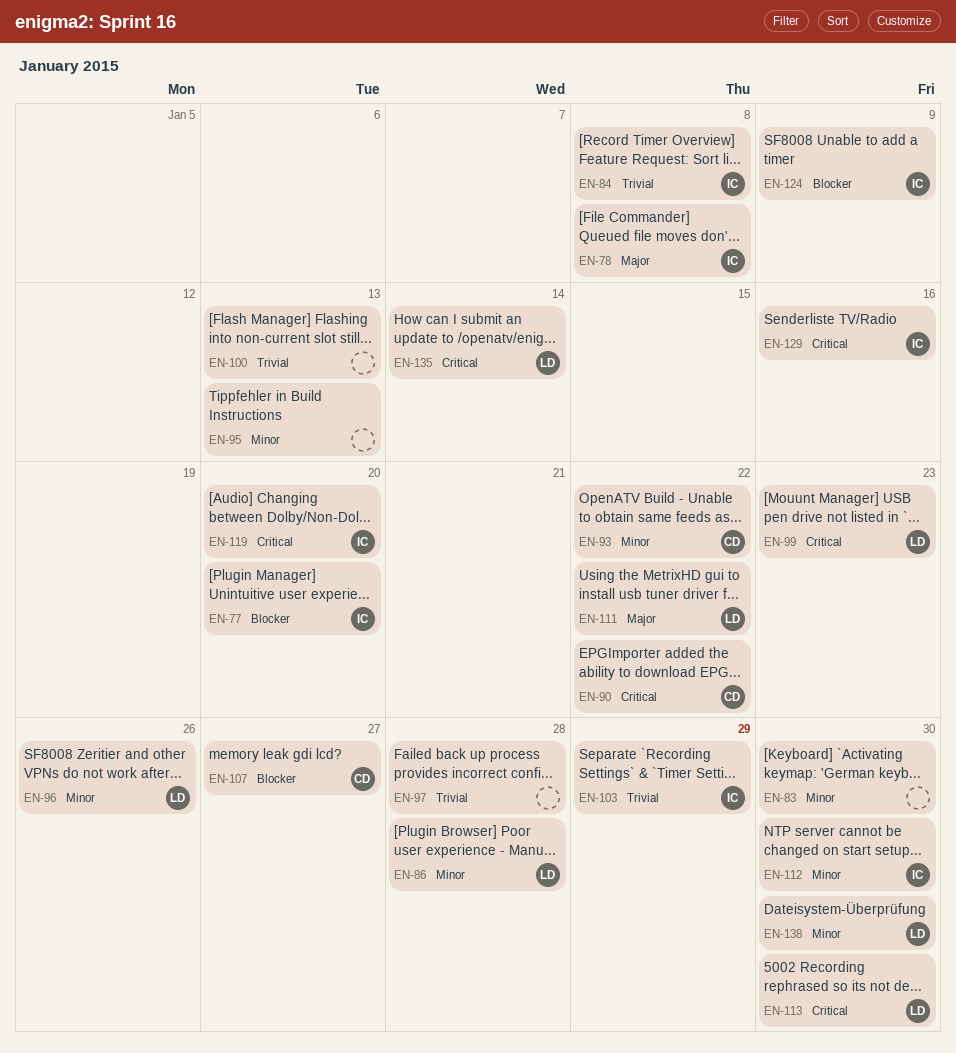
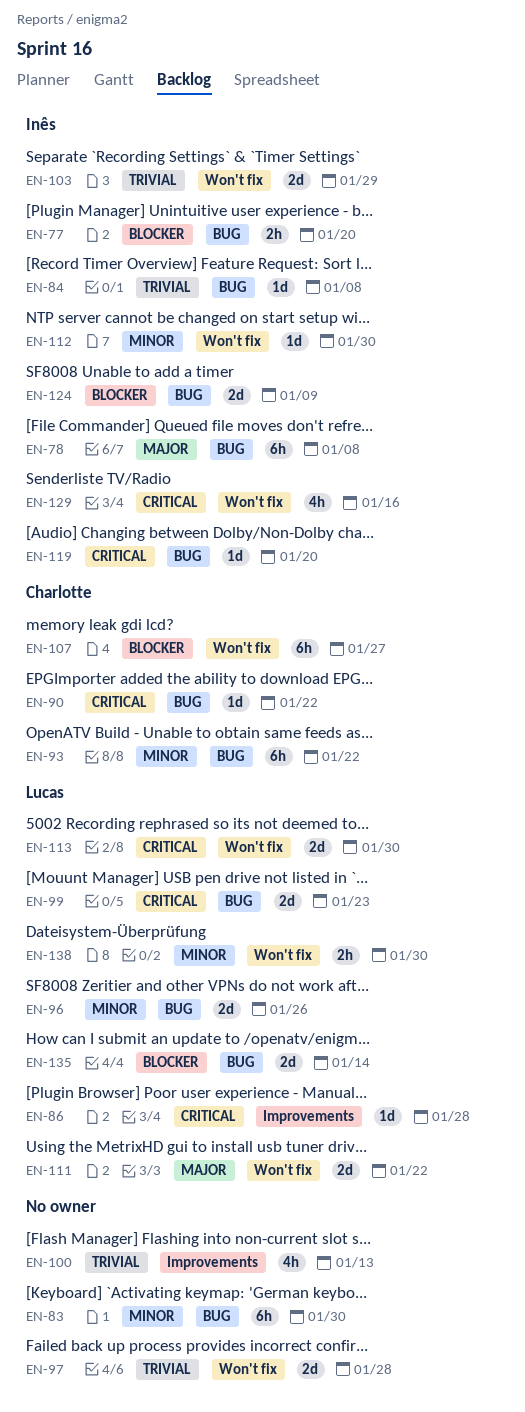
EN-86, priority: Minor -> Critical
EN-95: present -> none
EN-135, priority: Critical -> Blocker

